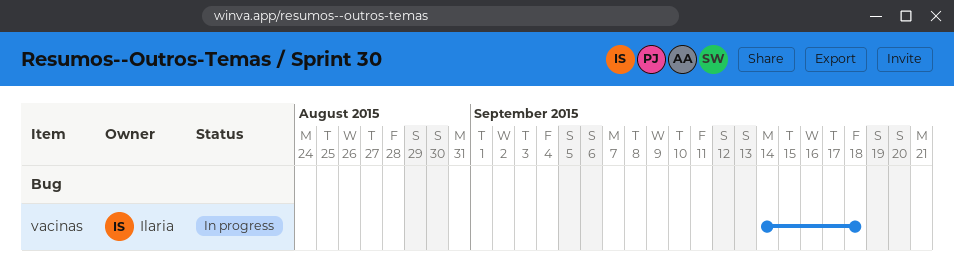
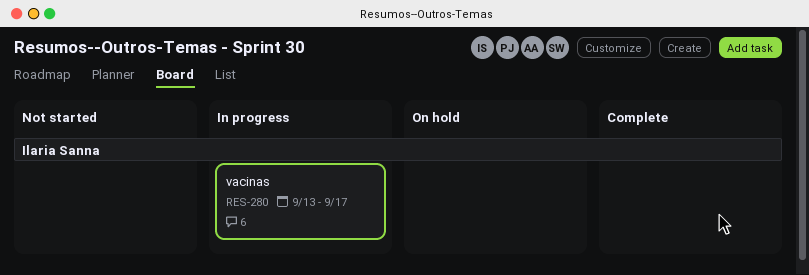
vacinas, start: Sep 14 -> Sep 13
vacinas, due: Sep 18 -> Sep 17

